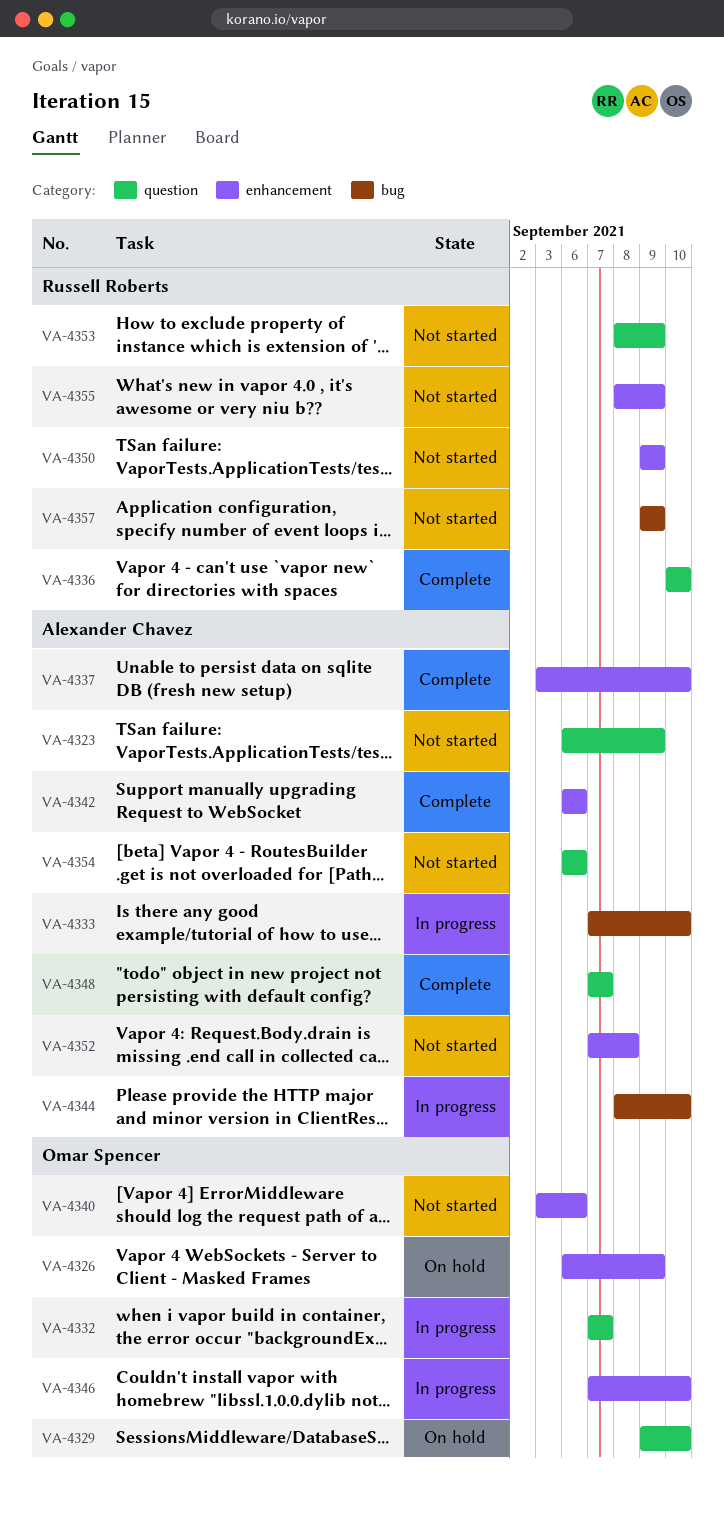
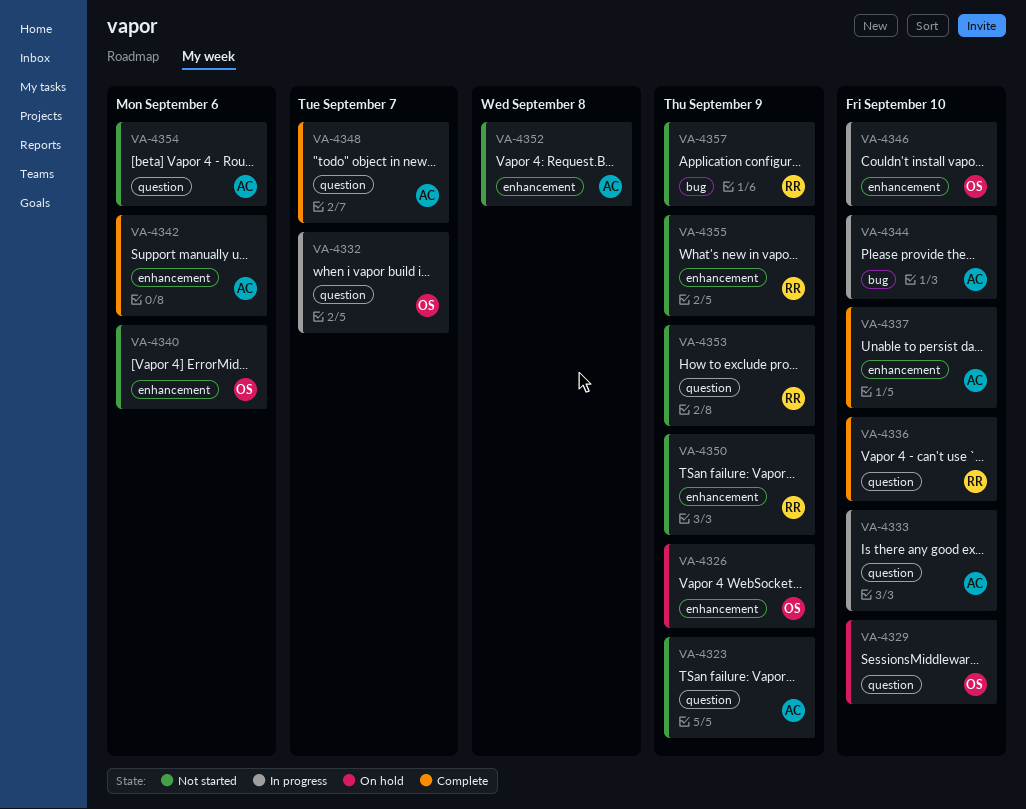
VA-4333, label: bug -> question

